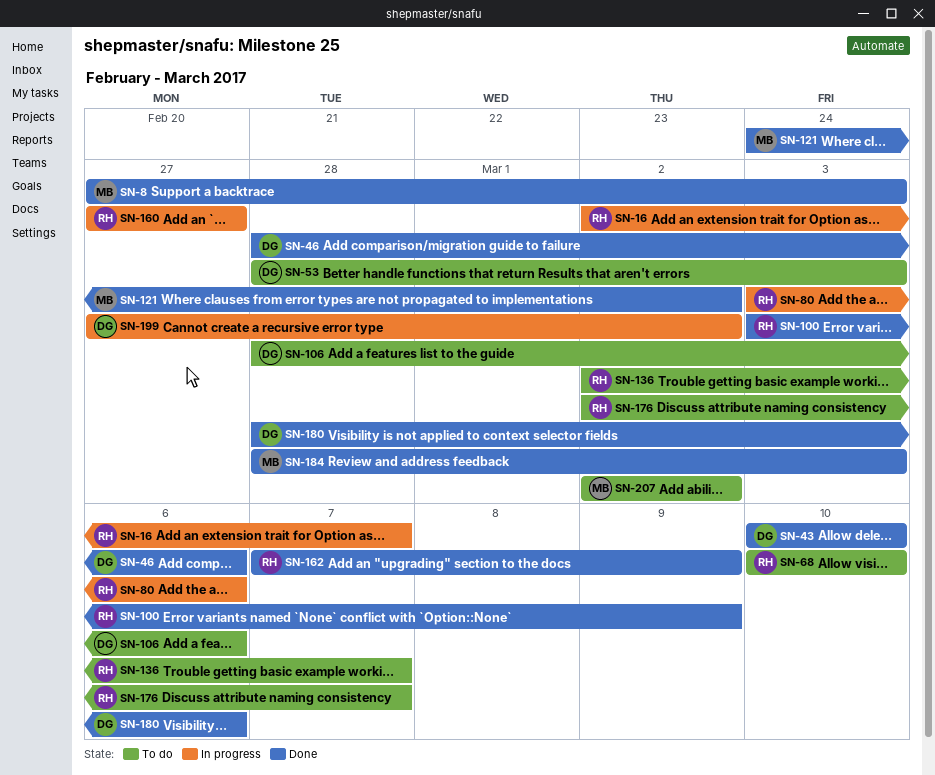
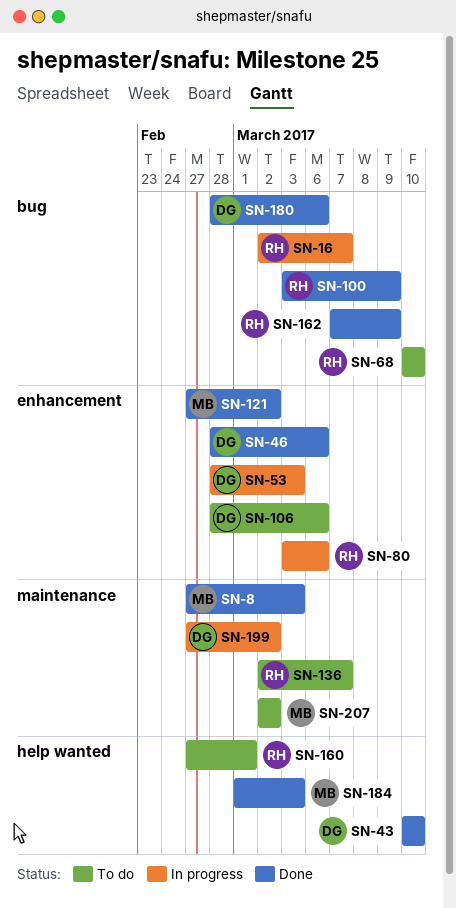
SN-53, status: To do -> In progress
SN-121, start: Feb 24 -> Feb 27
SN-160, status: In progress -> To do
SN-160, due: Feb 27 -> Mar 1
SN-176: present -> none
SN-184, start: Feb 28 -> Mar 1

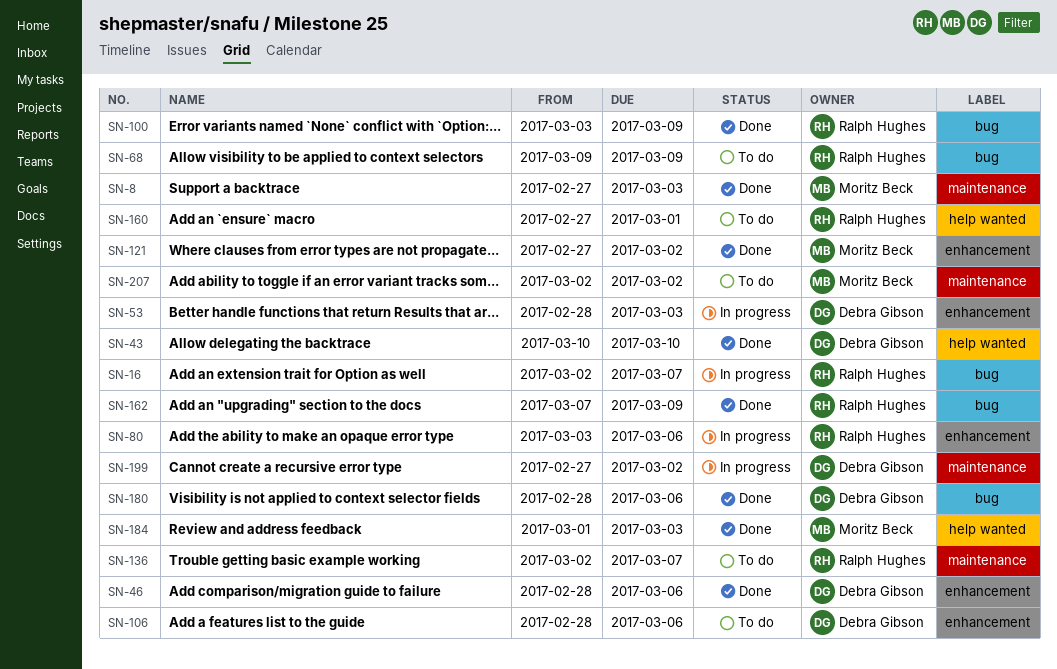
SN-68, start: Mar 10 -> Mar 9
SN-68, due: Mar 10 -> Mar 9

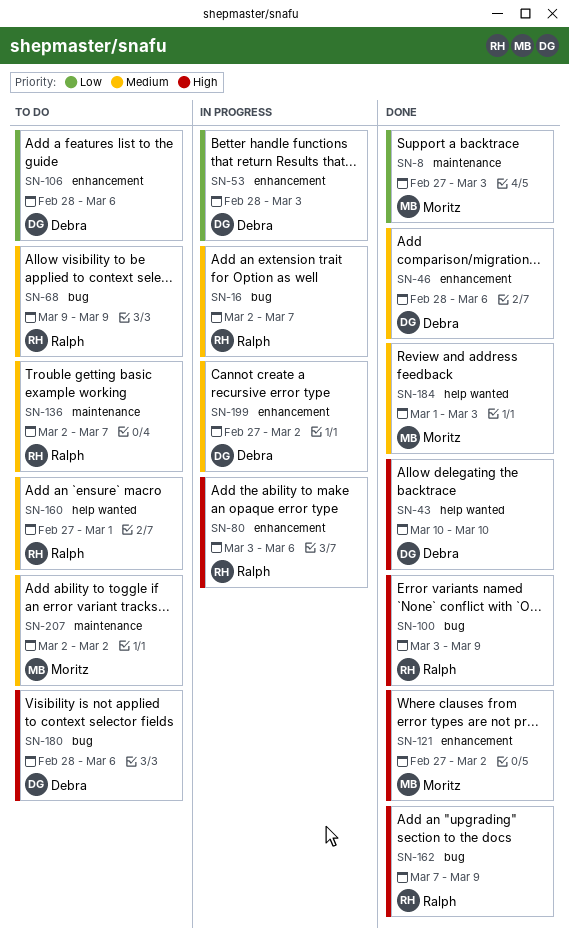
SN-180, status: Done -> To do
SN-199, label: maintenance -> enhancement

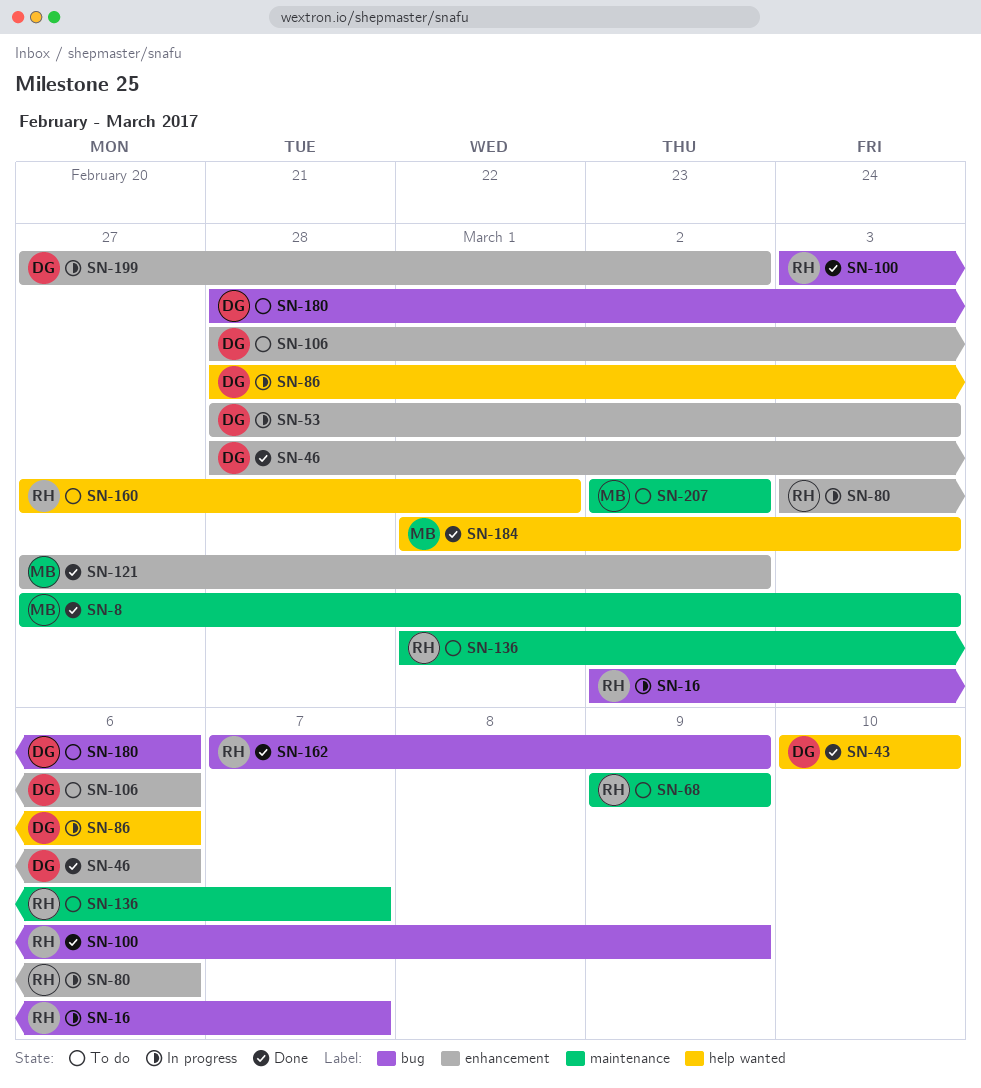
SN-68, label: bug -> maintenance
SN-86: none -> present
SN-136, start: Mar 2 -> Mar 1

